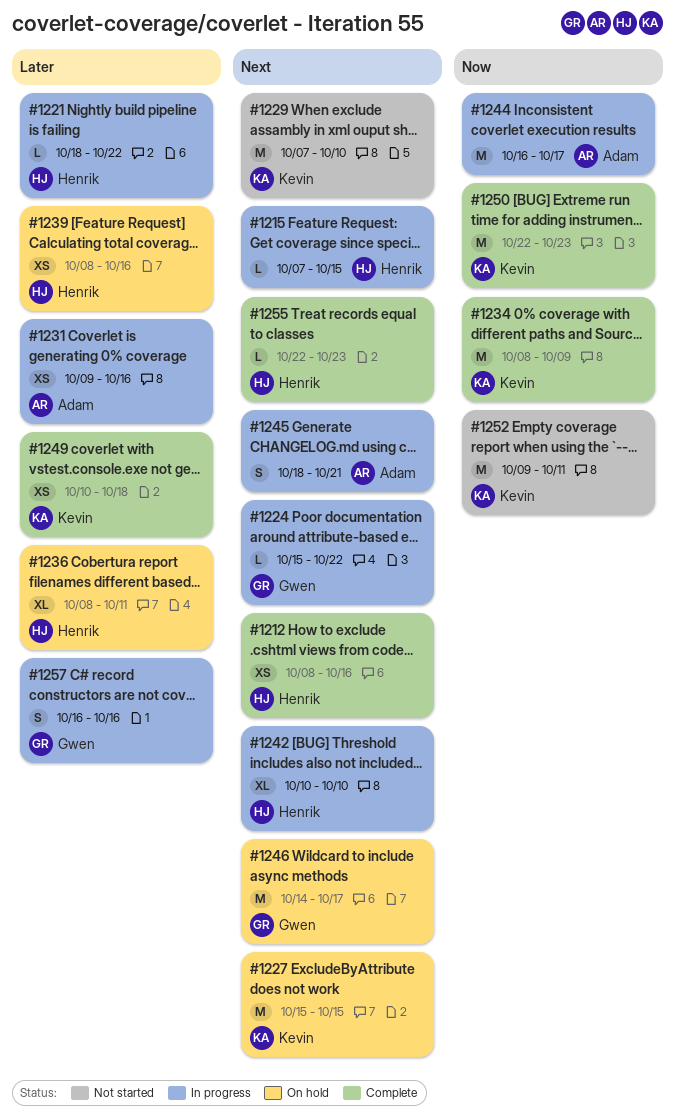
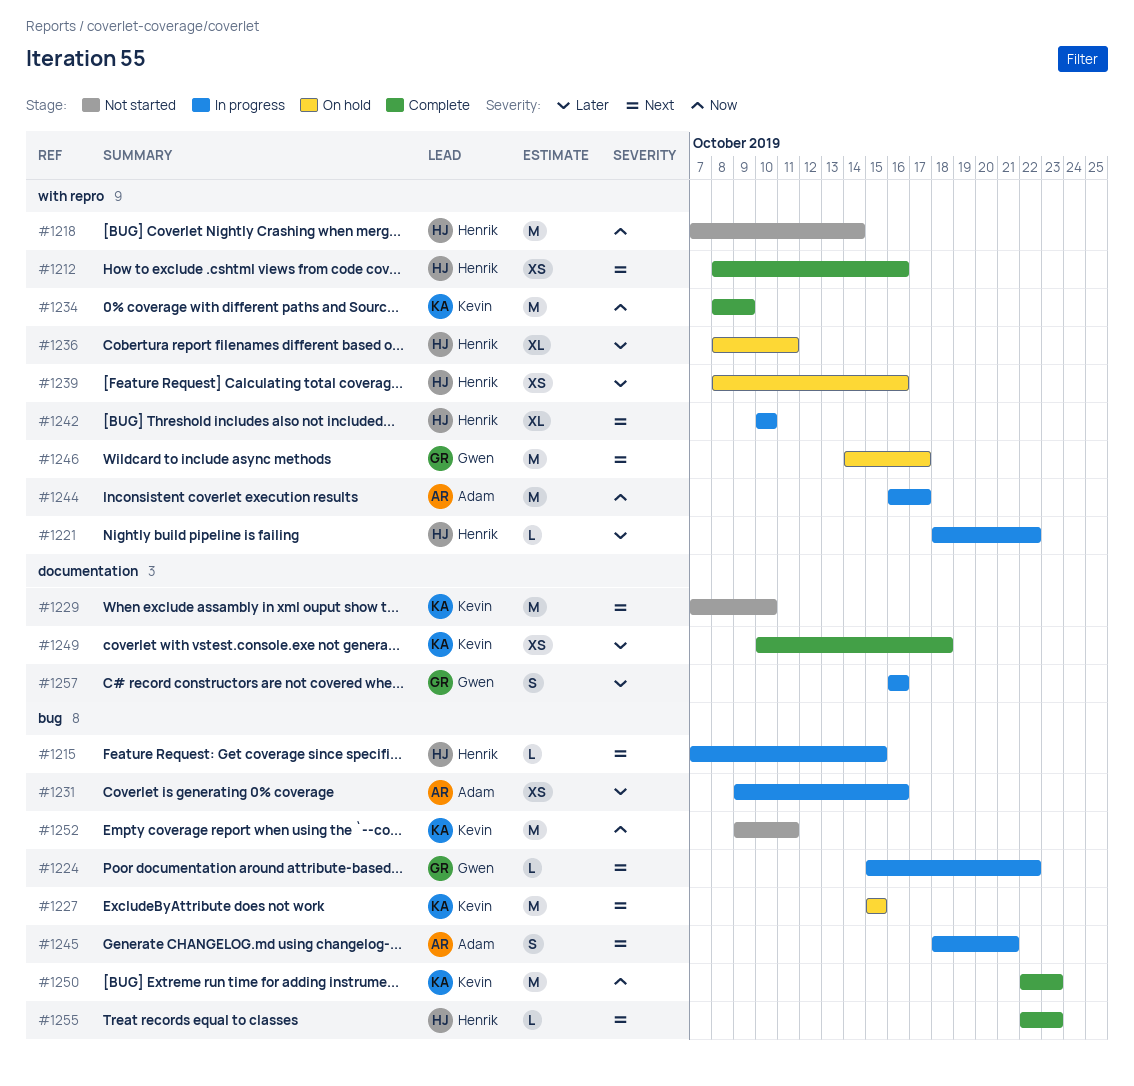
#1218: none -> present

